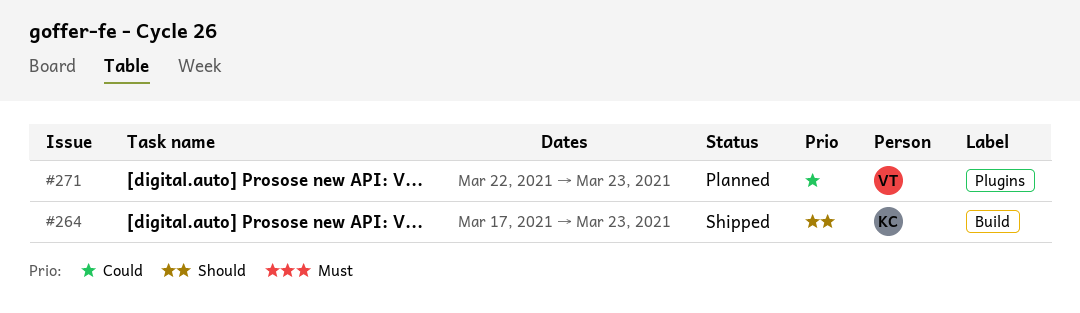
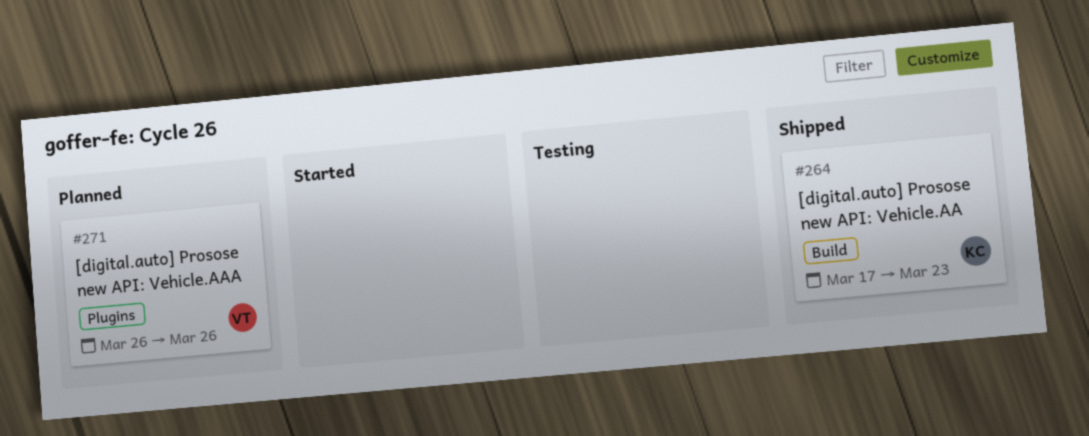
#271, start: Mar 22 -> Mar 26
#271, due: Mar 23 -> Mar 26

